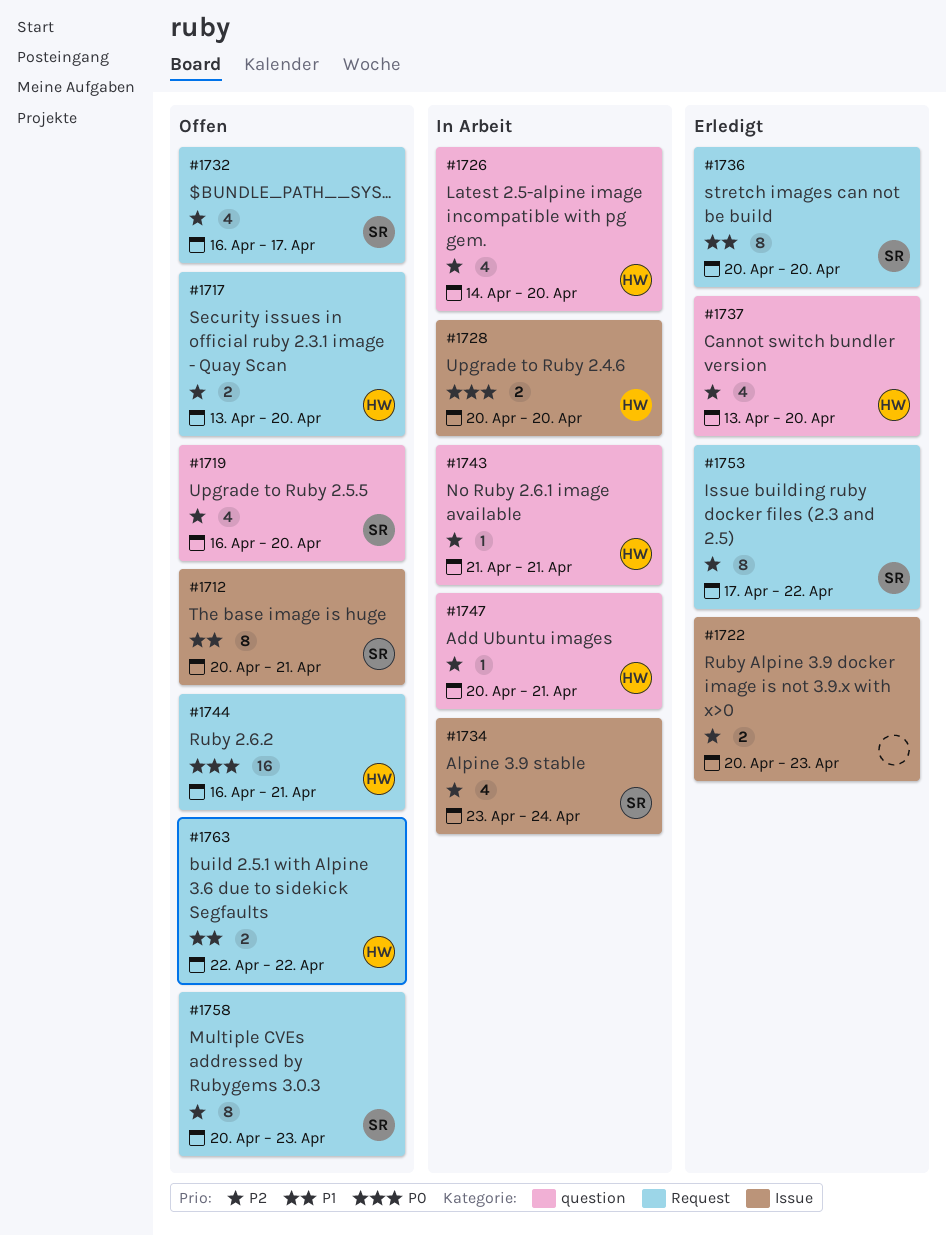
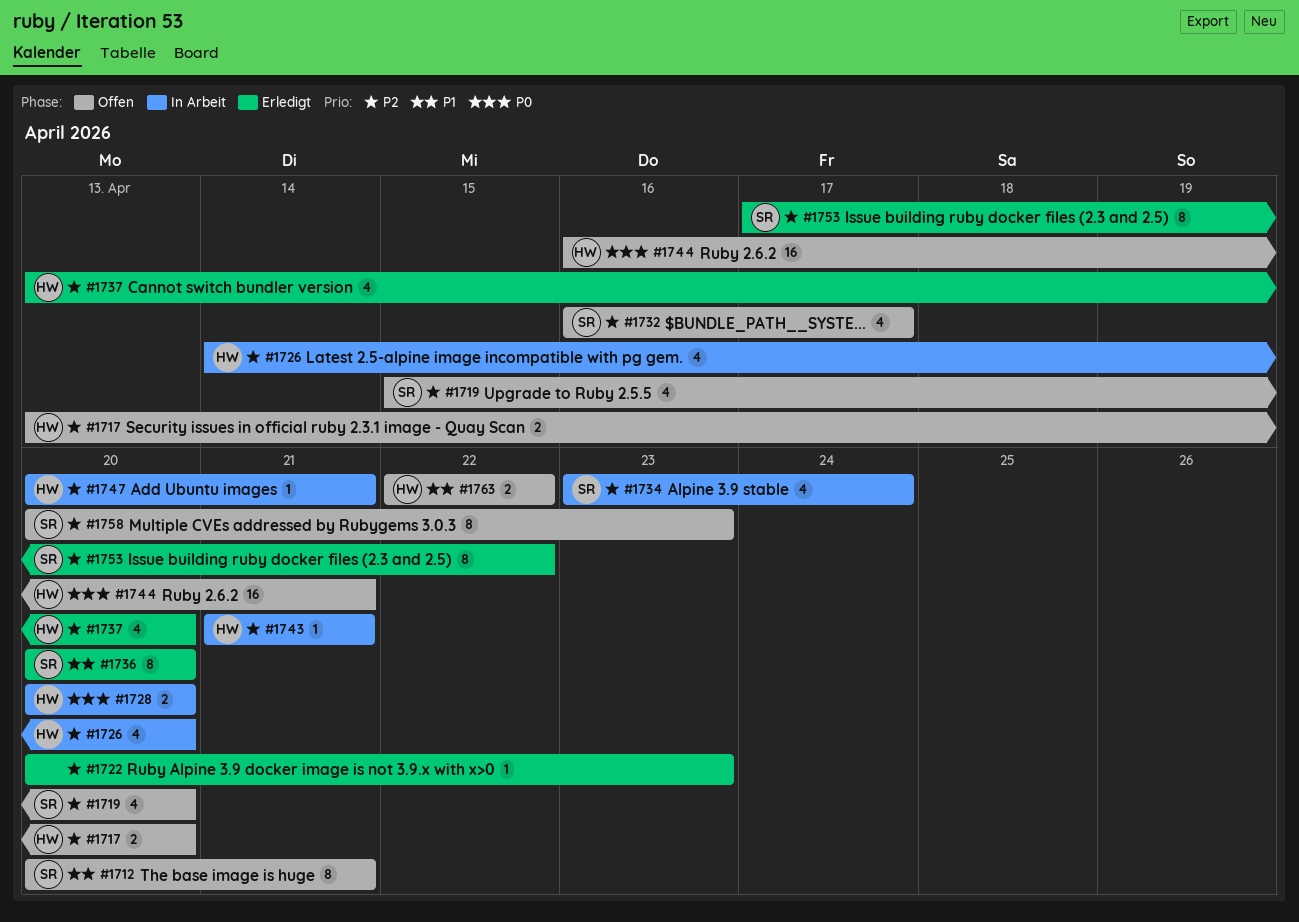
#1719, start: Apr 16 -> Apr 15
#1722, estimate: 2 -> 1

